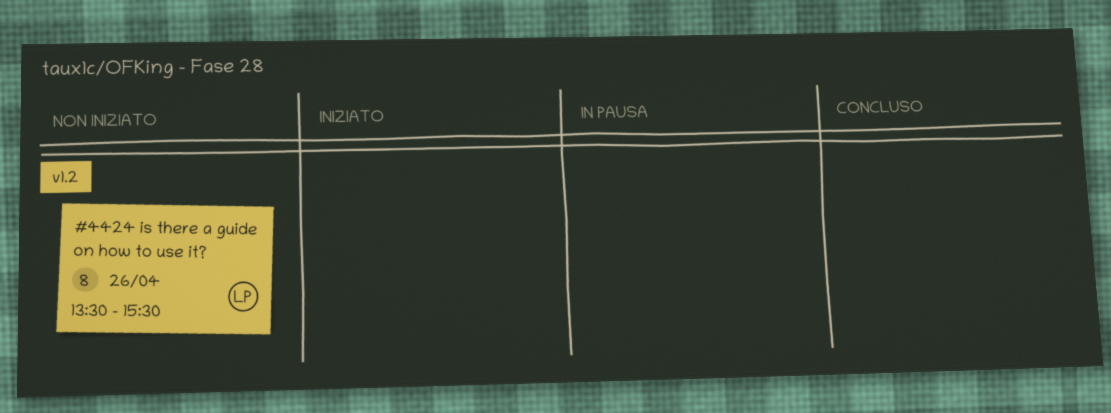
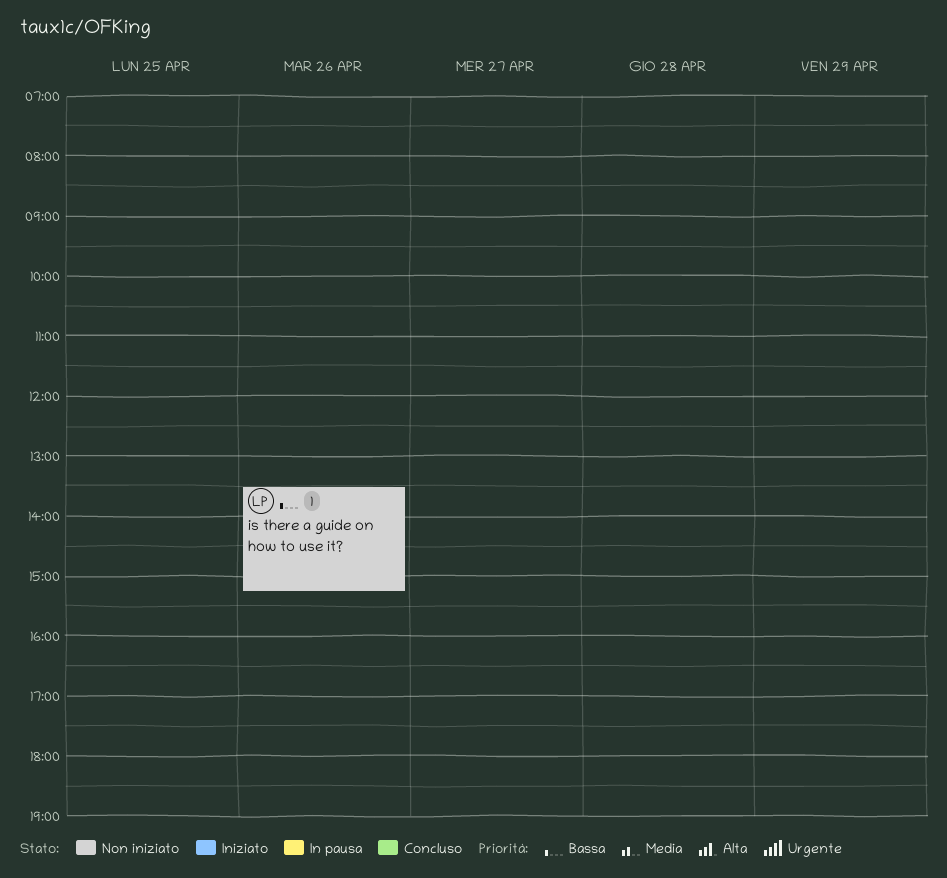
is there a guide on how to use it?, estimate: 8 -> 1
is there a guide on how to use it?, ends: 15:30 -> 15:15

